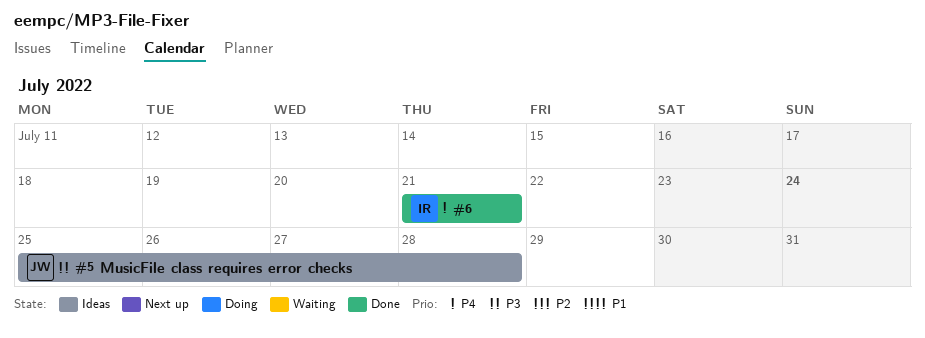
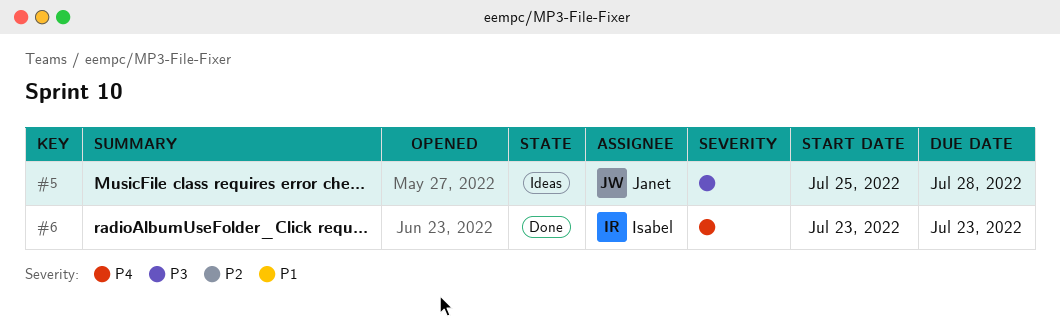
#6, start: Jul 21 -> Jul 23
#6, due: Jul 21 -> Jul 23

